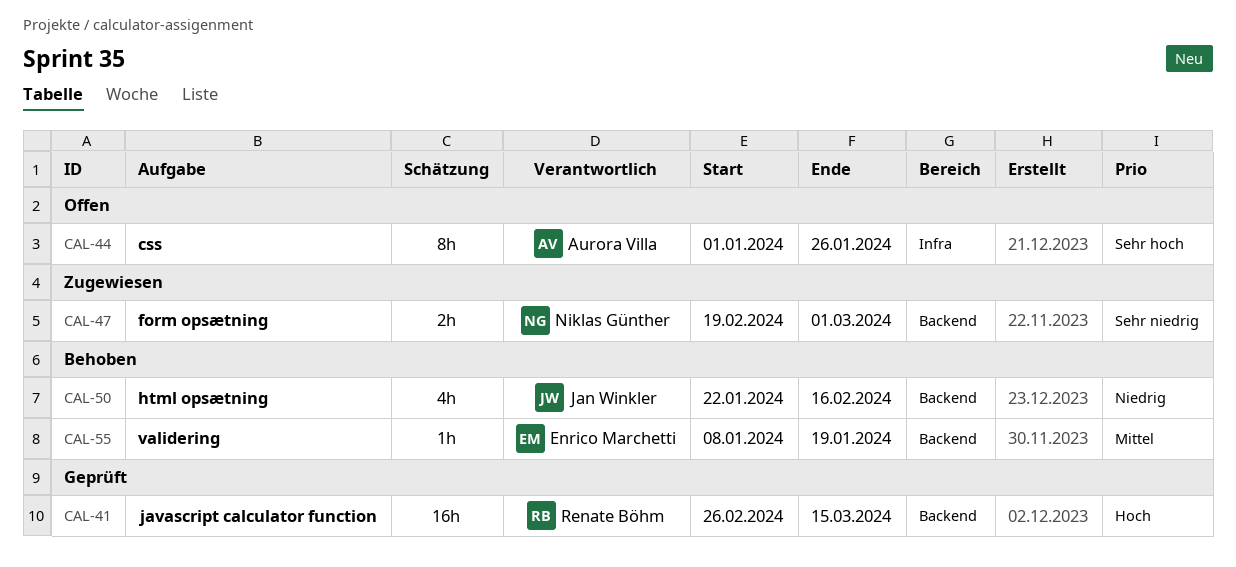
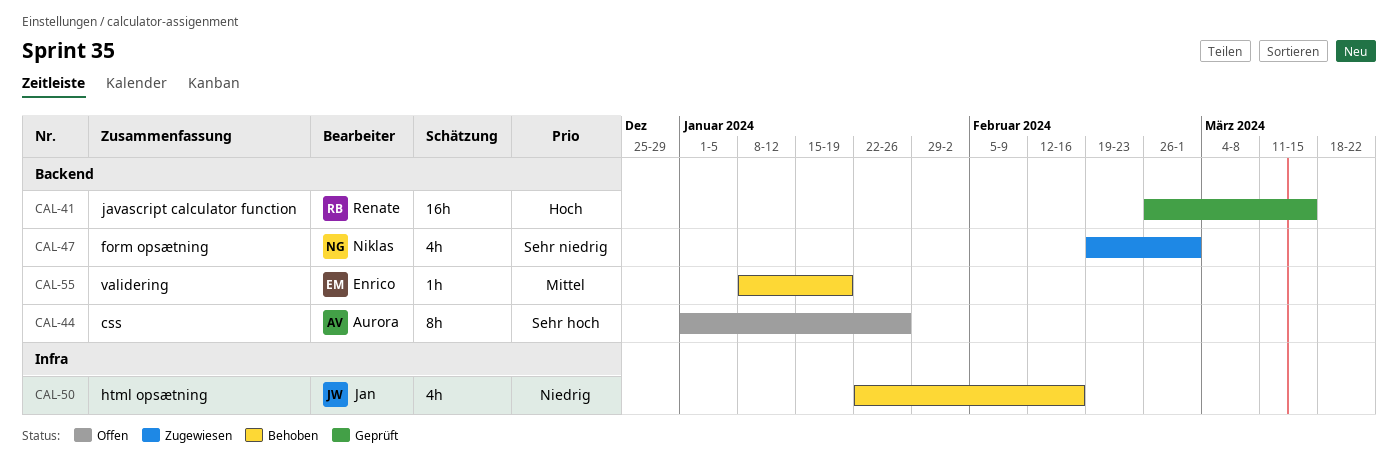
CAL-44, label: Infra -> Backend
CAL-47, estimate: 2h -> 4h
CAL-50, label: Backend -> Infra

